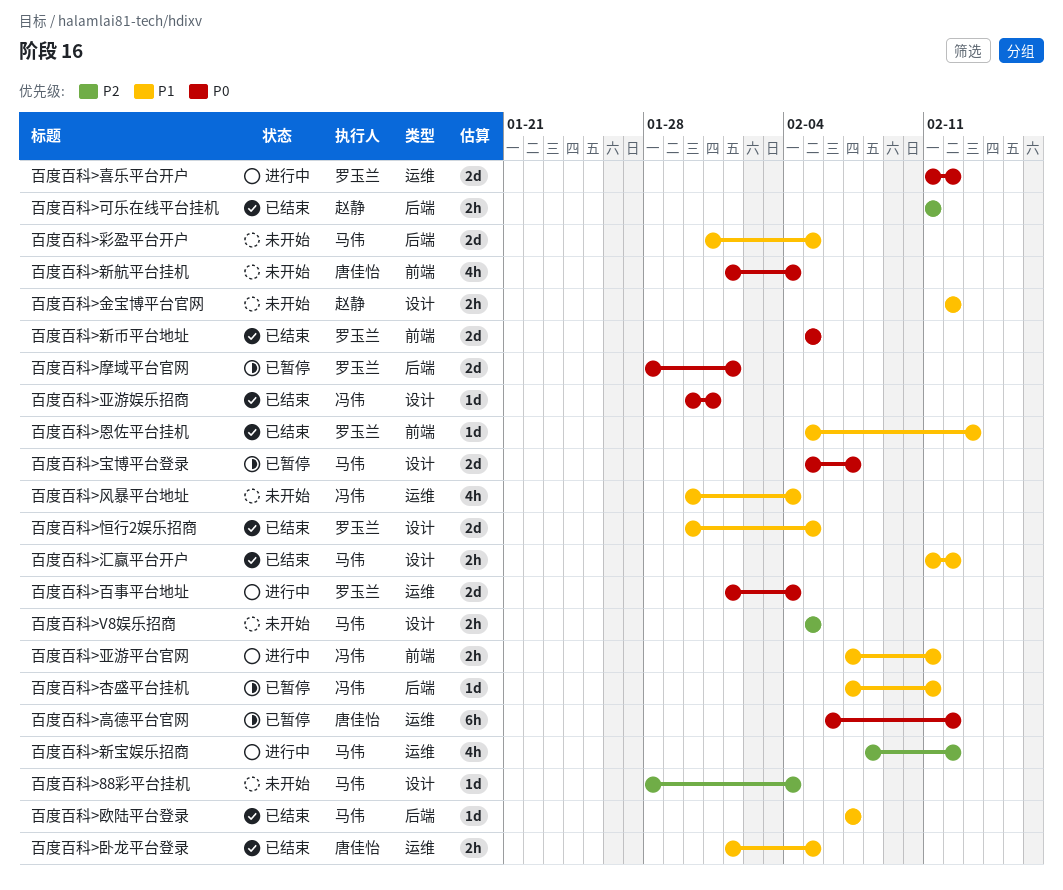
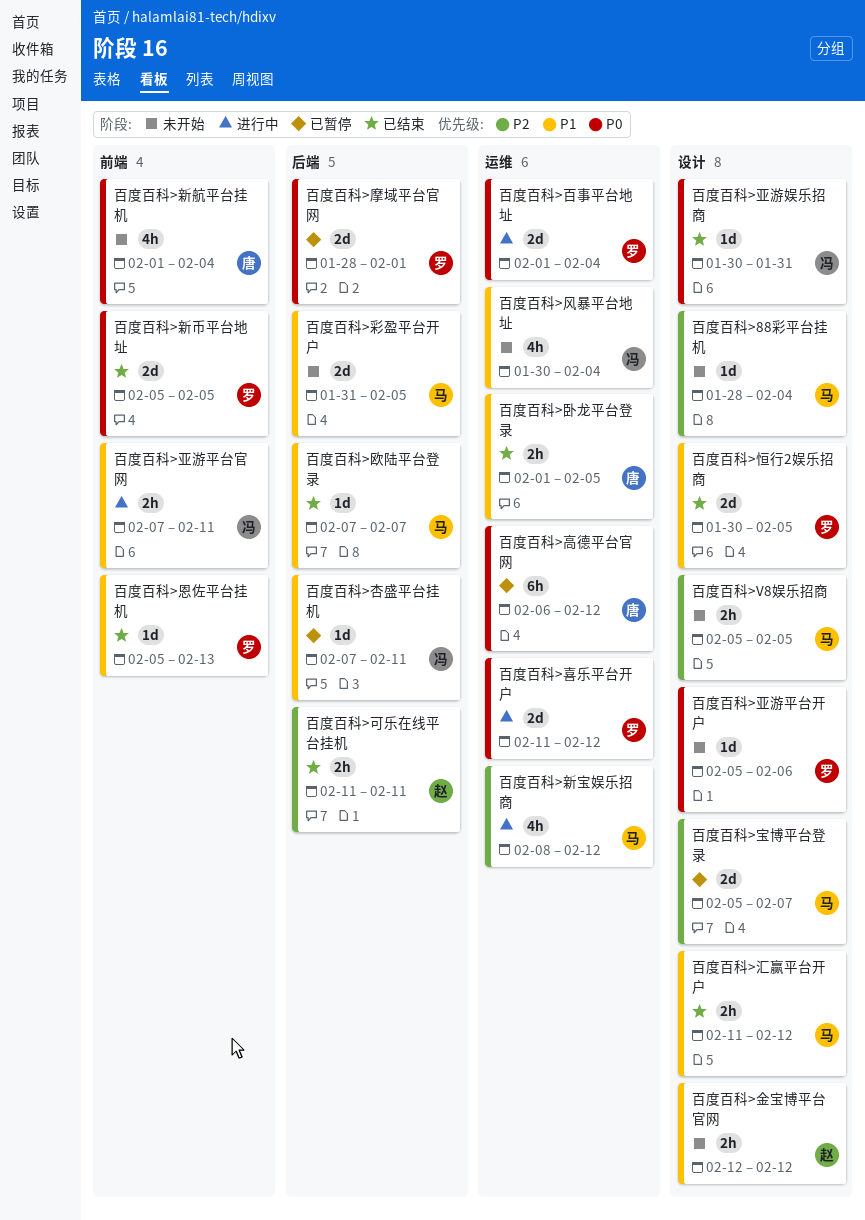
百度百科>亚游平台开户: none -> present
百度百科>宝博平台登录, priority: P0 -> P2

